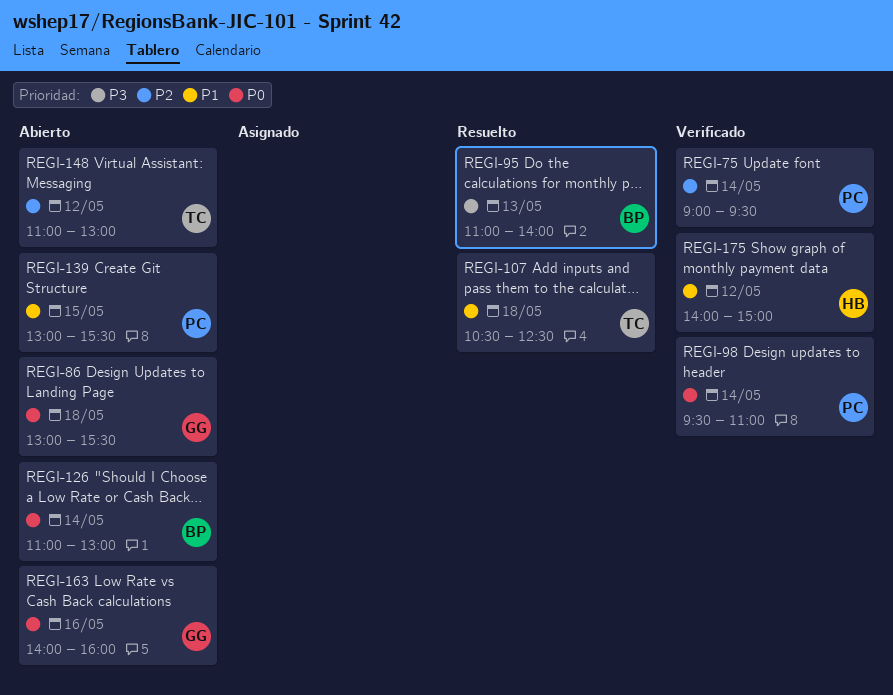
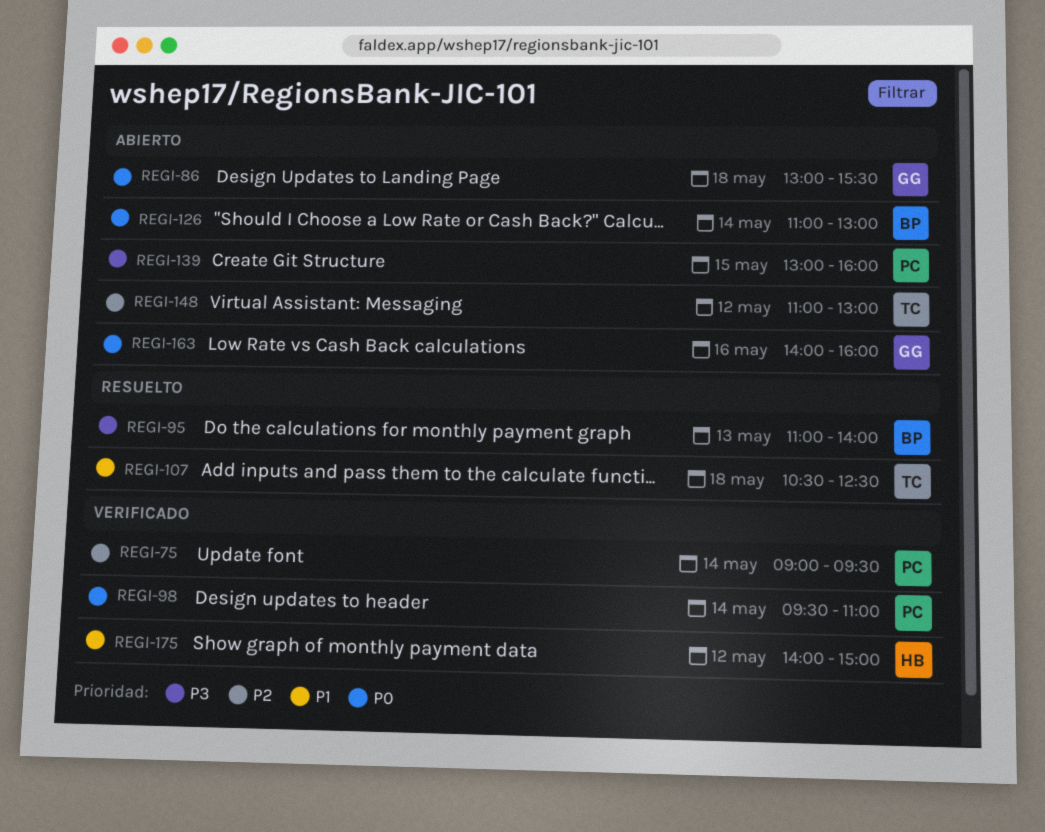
REGI-139, priority: P1 -> P3
REGI-139, ends: 15:30 -> 16:00

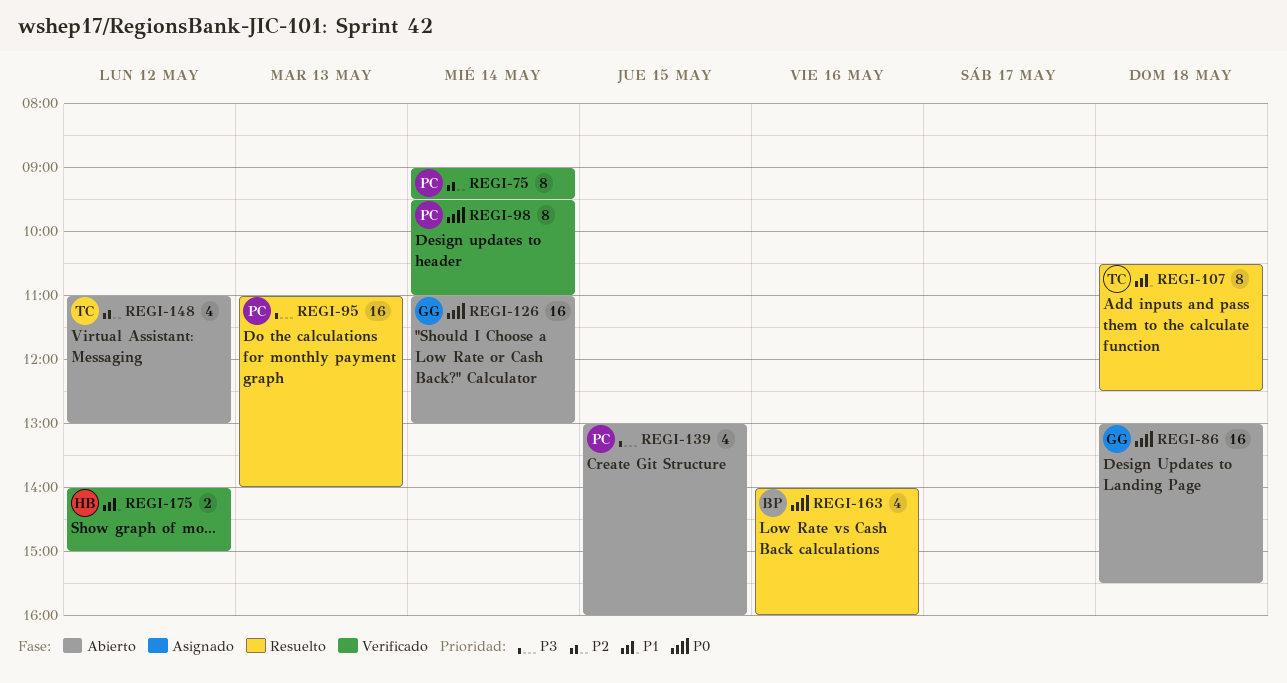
REGI-95, owner: BP -> PC
REGI-126, owner: BP -> GG
REGI-163, status: Abierto -> Resuelto
REGI-163, owner: GG -> BP

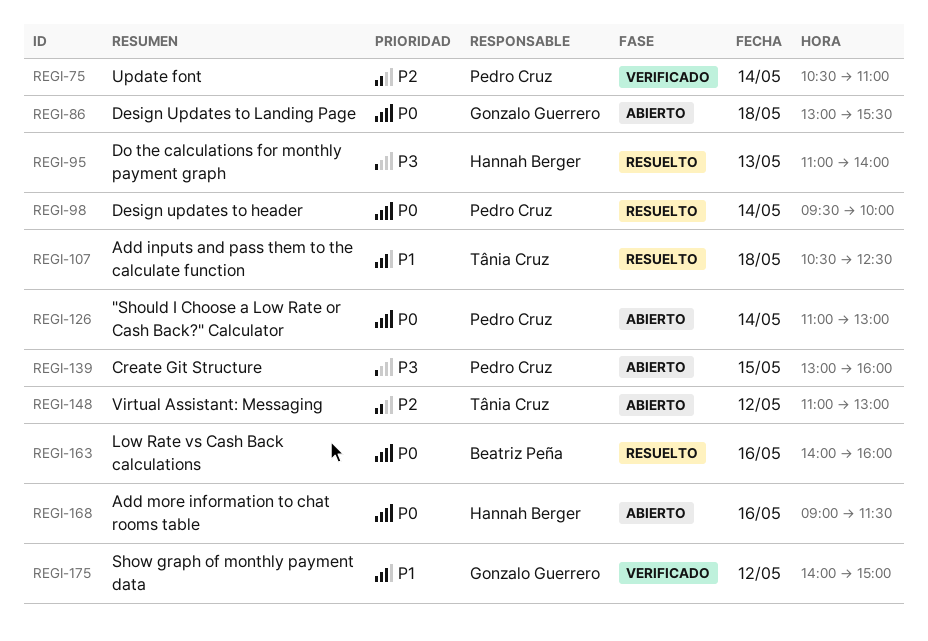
REGI-75, begins: 09:00 -> 10:30
REGI-75, ends: 09:30 -> 11:00
REGI-95, owner: Pedro Cruz -> Hannah Berger
REGI-98, status: Verificado -> Resuelto
REGI-98, ends: 11:00 -> 10:00
REGI-126, owner: Gonzalo Guerrero -> Pedro Cruz
REGI-168: none -> present
REGI-175, owner: Hannah Berger -> Gonzalo Guerrero

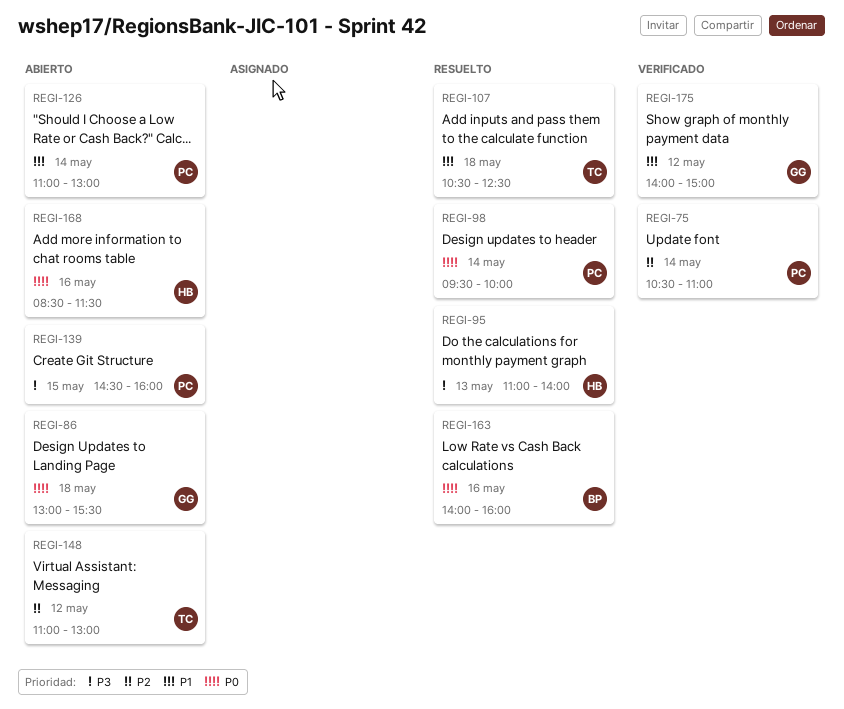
REGI-126, priority: P0 -> P1
REGI-139, begins: 13:00 -> 14:30
REGI-168, begins: 09:00 -> 08:30

